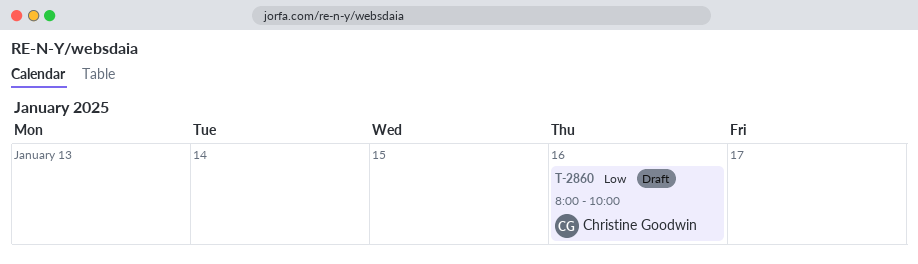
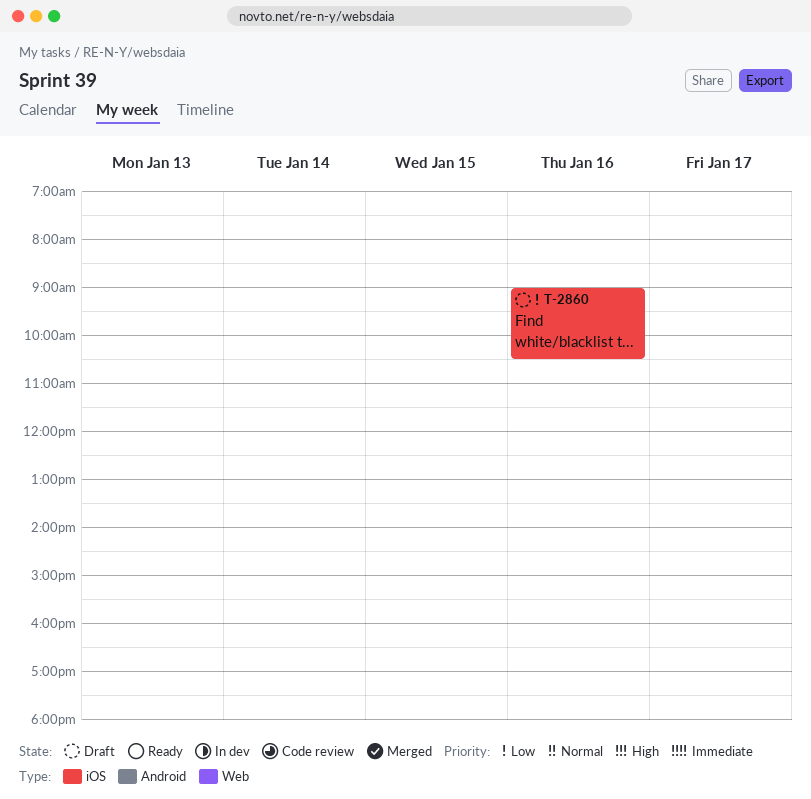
T-2860, begins: 08:00 -> 09:00
T-2860, ends: 10:00 -> 10:30

